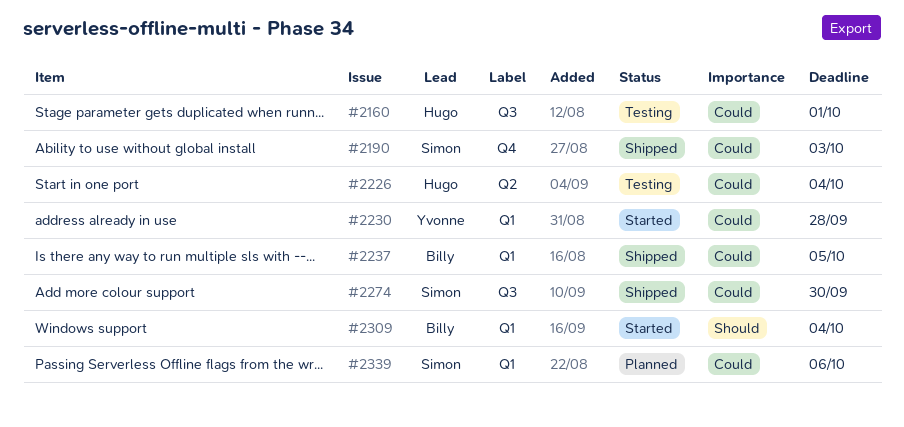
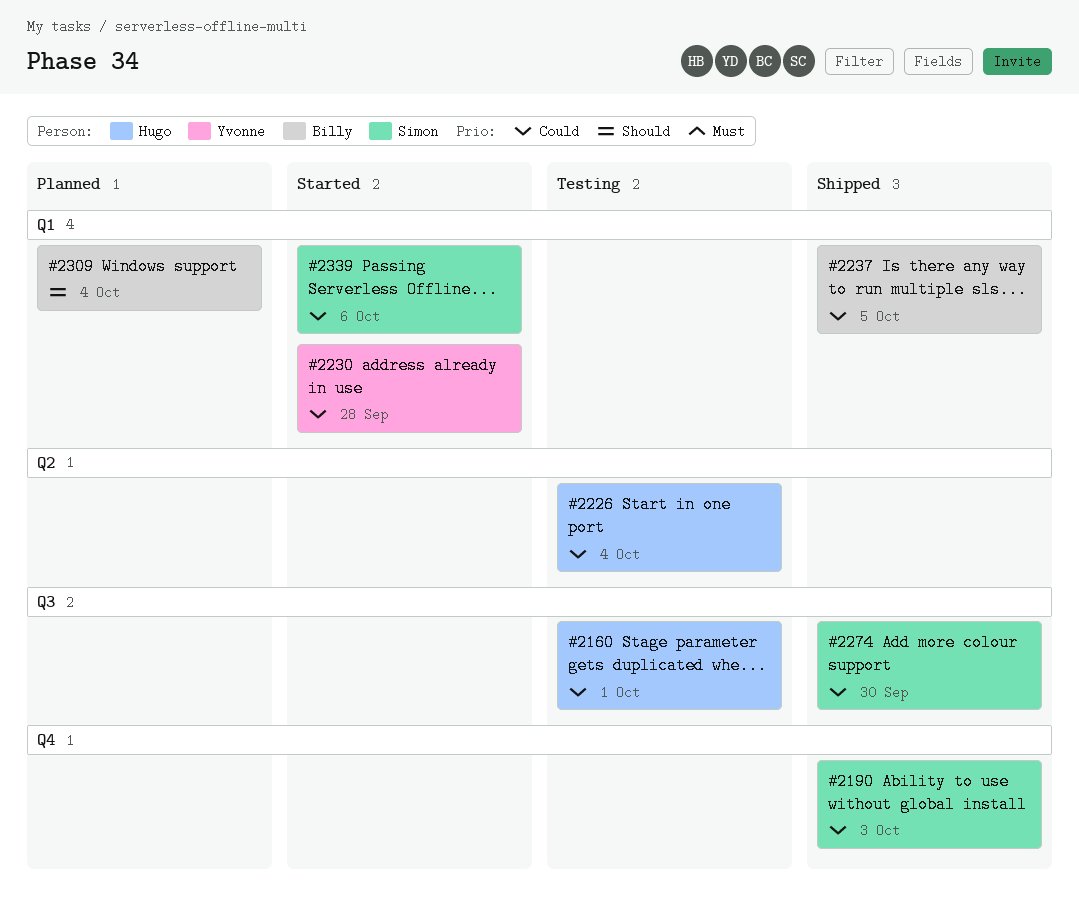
#2309, status: Started -> Planned
#2339, status: Planned -> Started

